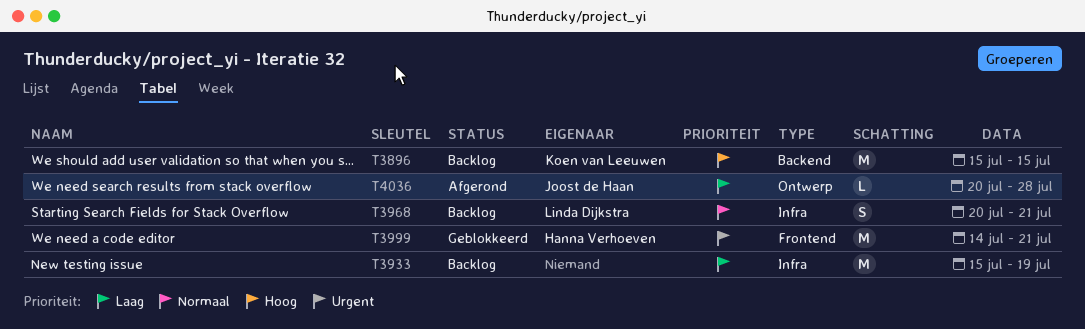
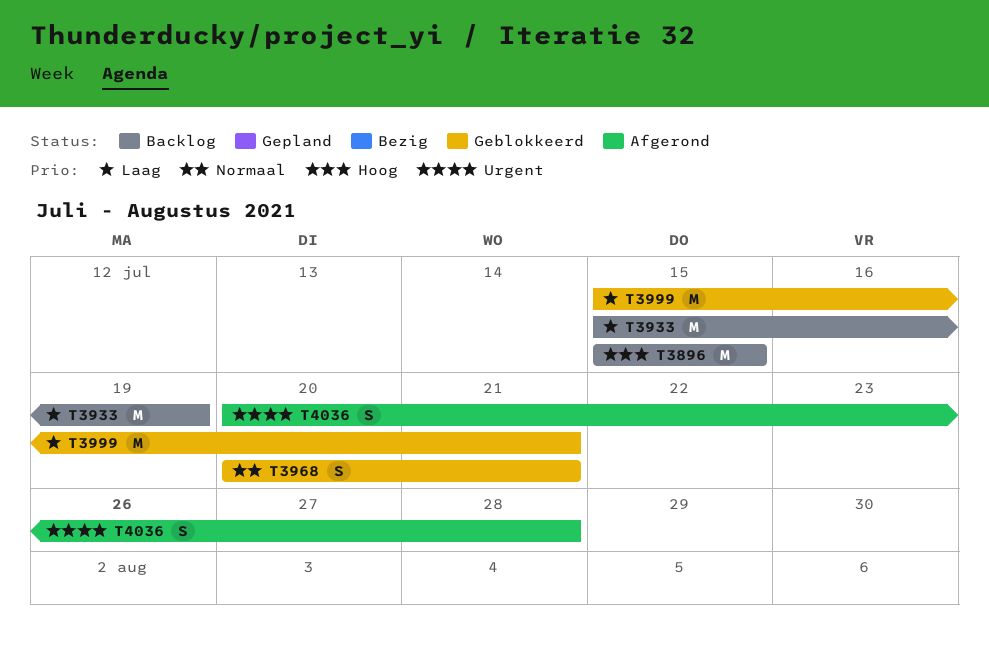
T3968, status: Backlog -> Geblokkeerd
T3999, priority: Urgent -> Laag
T3999, start: Jul 14 -> Jul 15
T4036, priority: Laag -> Urgent
T4036, estimate: L -> S

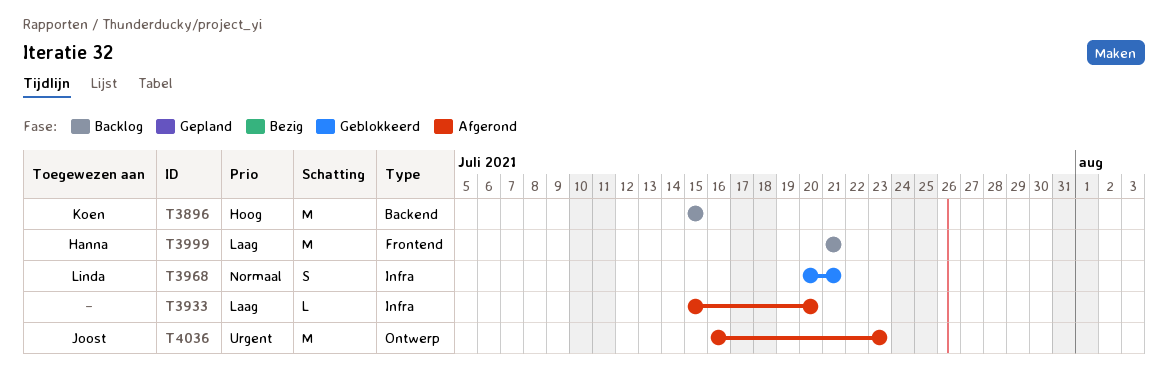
T3933, status: Backlog -> Afgerond
T3933, estimate: M -> L
T3933, due: Jul 19 -> Jul 20
T3999, status: Geblokkeerd -> Backlog
T3999, start: Jul 15 -> Jul 21
T4036, estimate: S -> M
T4036, start: Jul 20 -> Jul 16
T4036, due: Jul 28 -> Jul 23

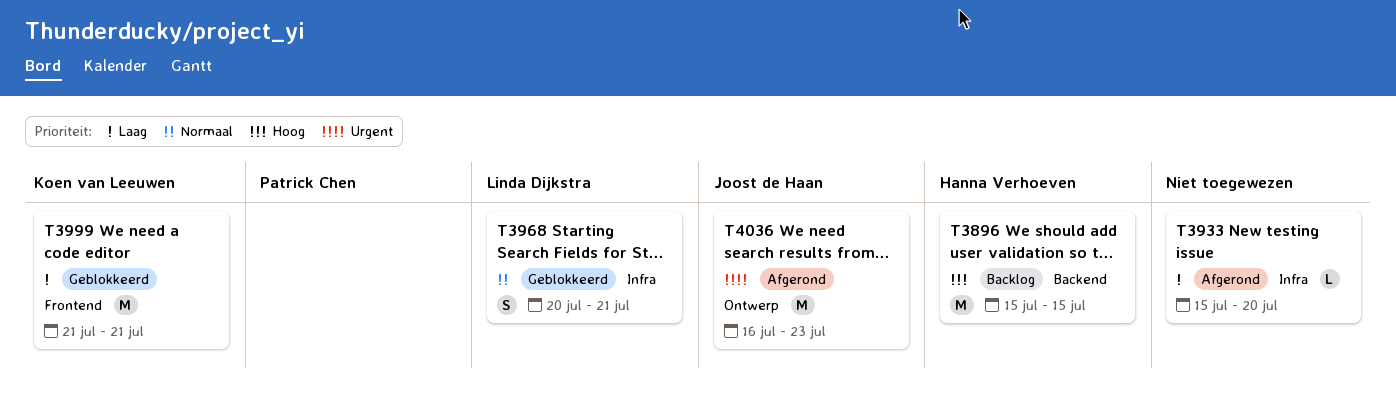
T3896, owner: Koen van Leeuwen -> Hanna Verhoeven
T3999, status: Backlog -> Geblokkeerd
T3999, owner: Hanna Verhoeven -> Koen van Leeuwen

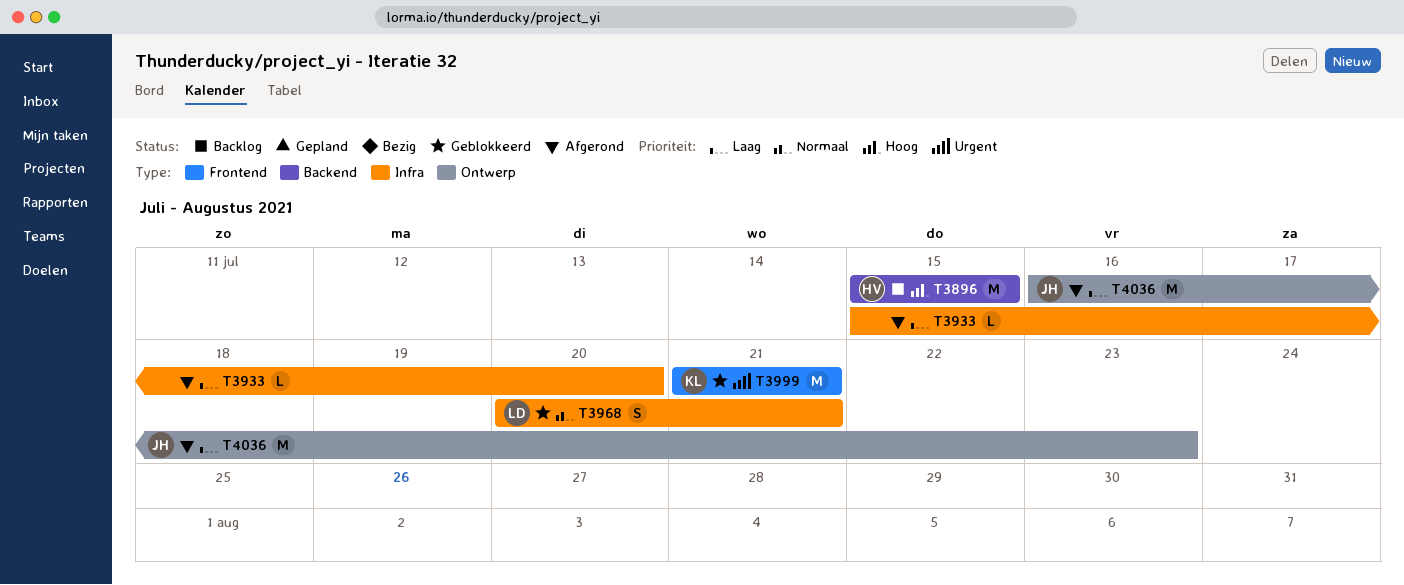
T3999, priority: Laag -> Urgent
T4036, priority: Urgent -> Laag

